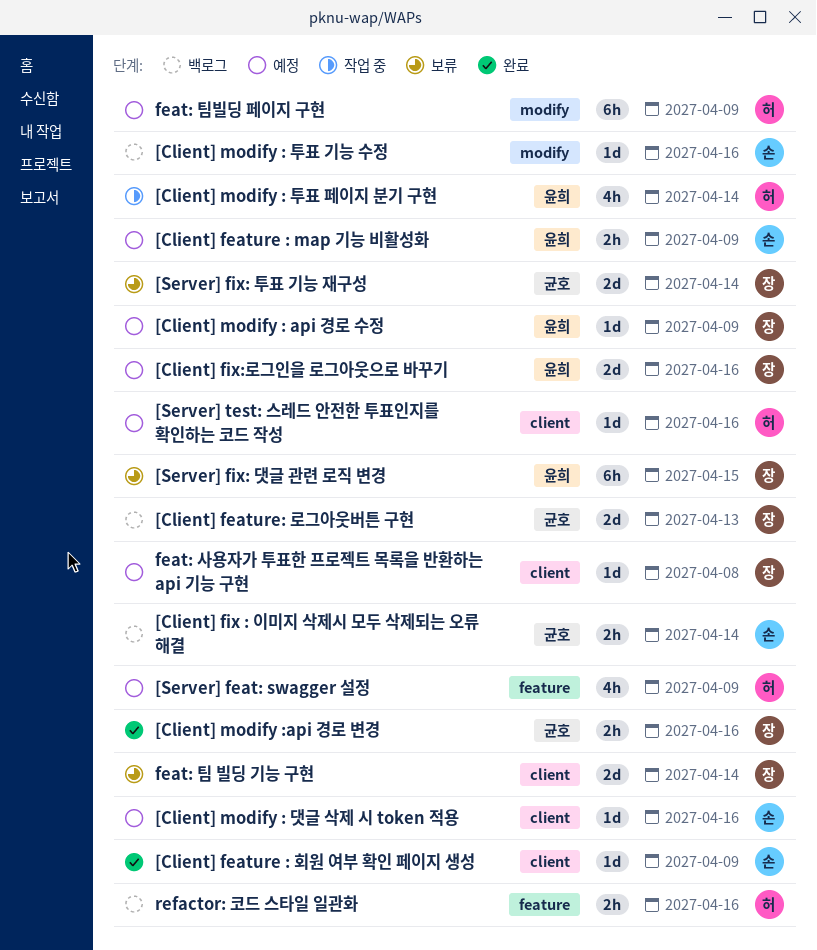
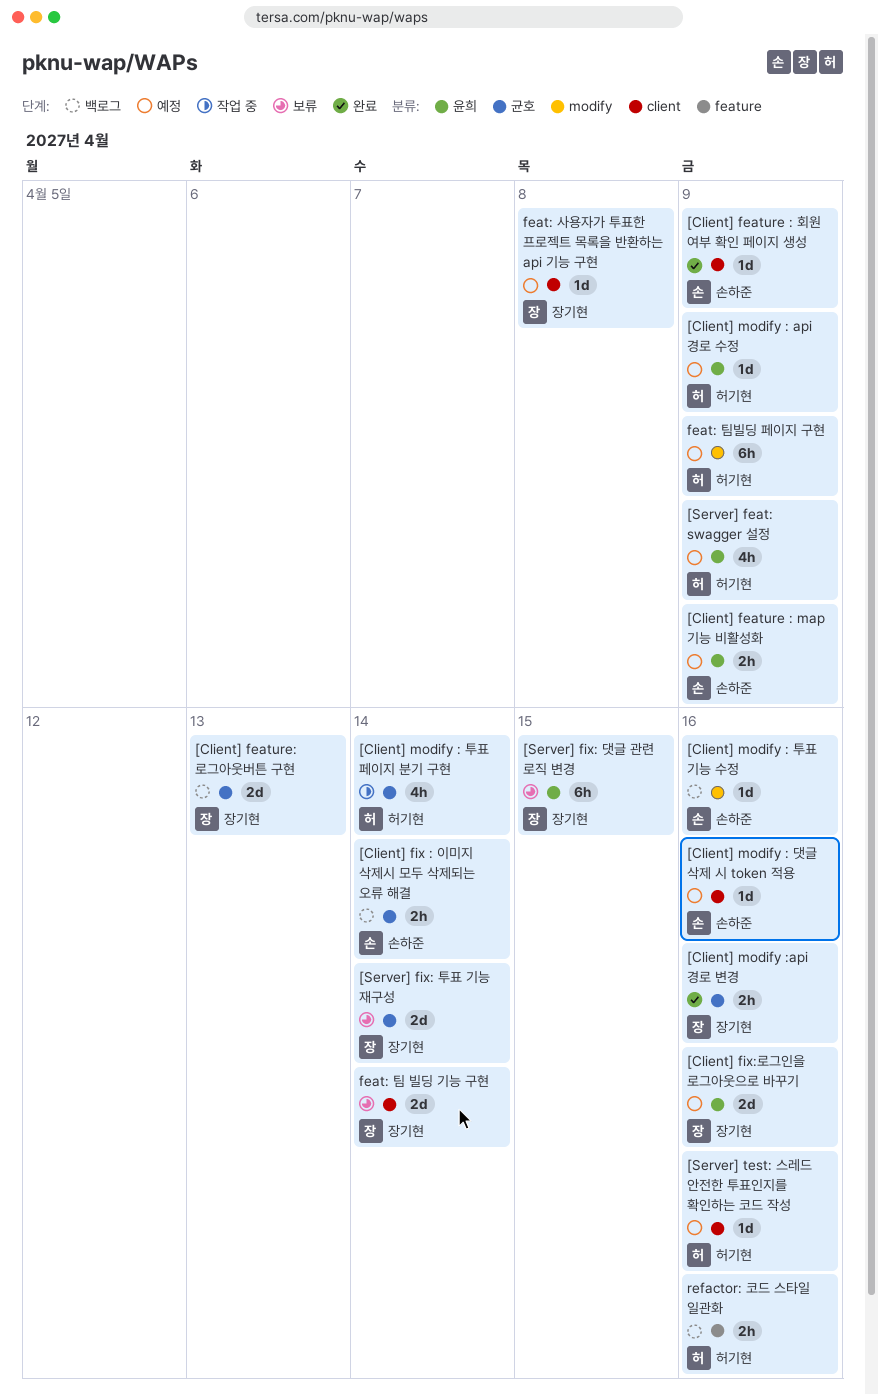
[Client] modify : api 경로 수정, owner: 장기현 -> 허기현
[Client] modify : 투표 페이지 분기 구현, label: 윤희 -> 균호
[Server] feat: swagger 설정, label: feature -> 윤희

